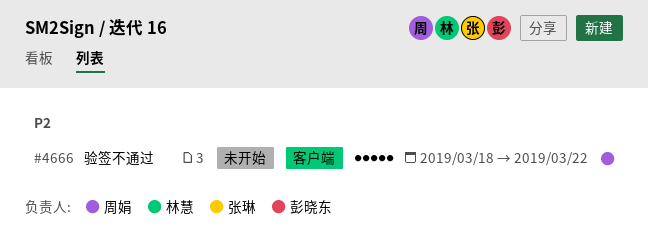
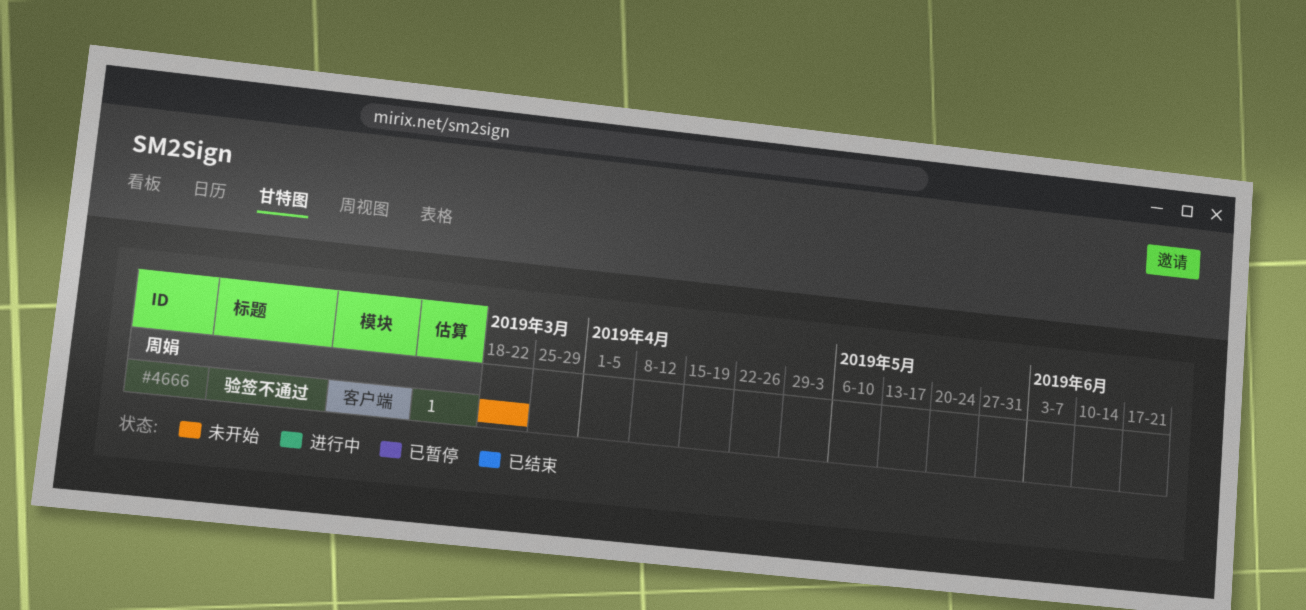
#4666, estimate: 5 -> 1

